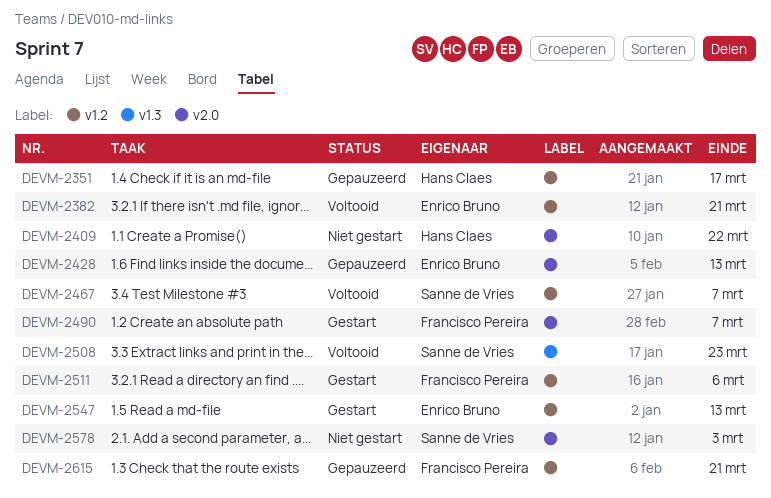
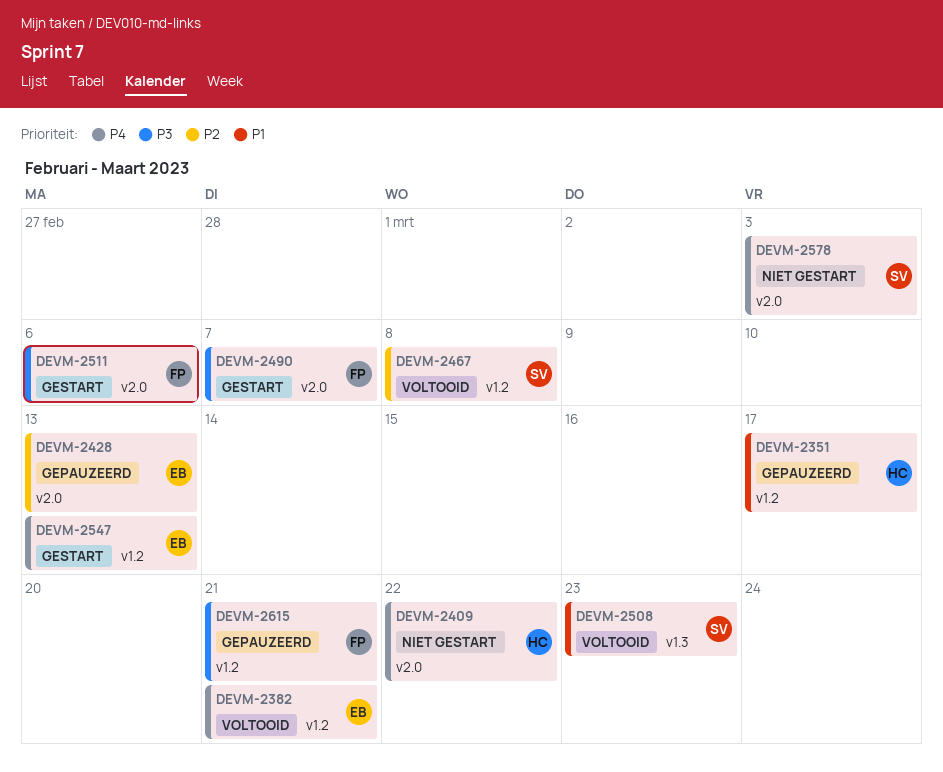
DEVM-2467, due: Mar 7 -> Mar 8
DEVM-2511, label: v1.2 -> v2.0

